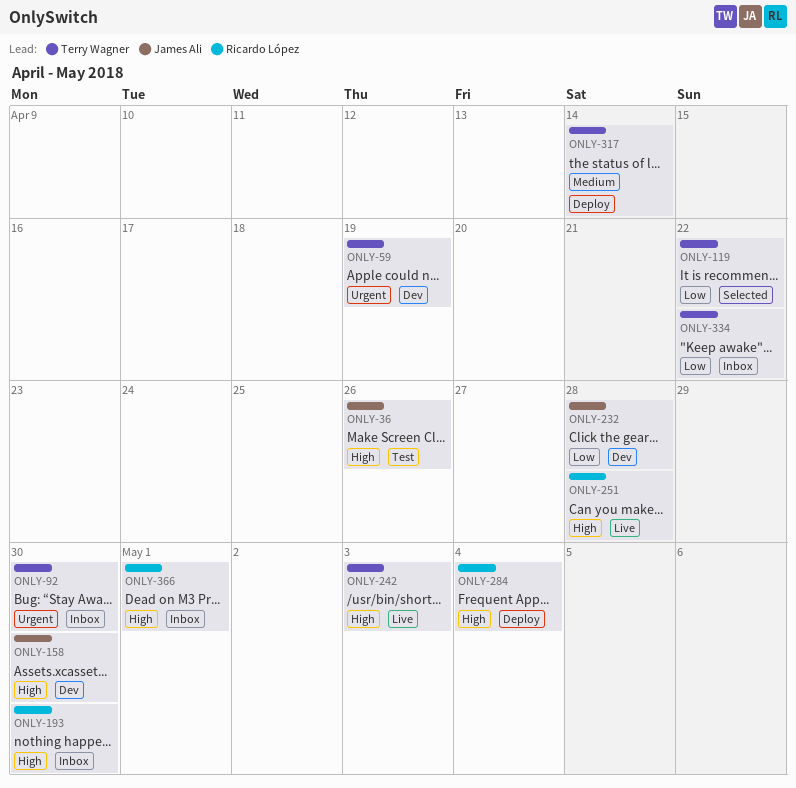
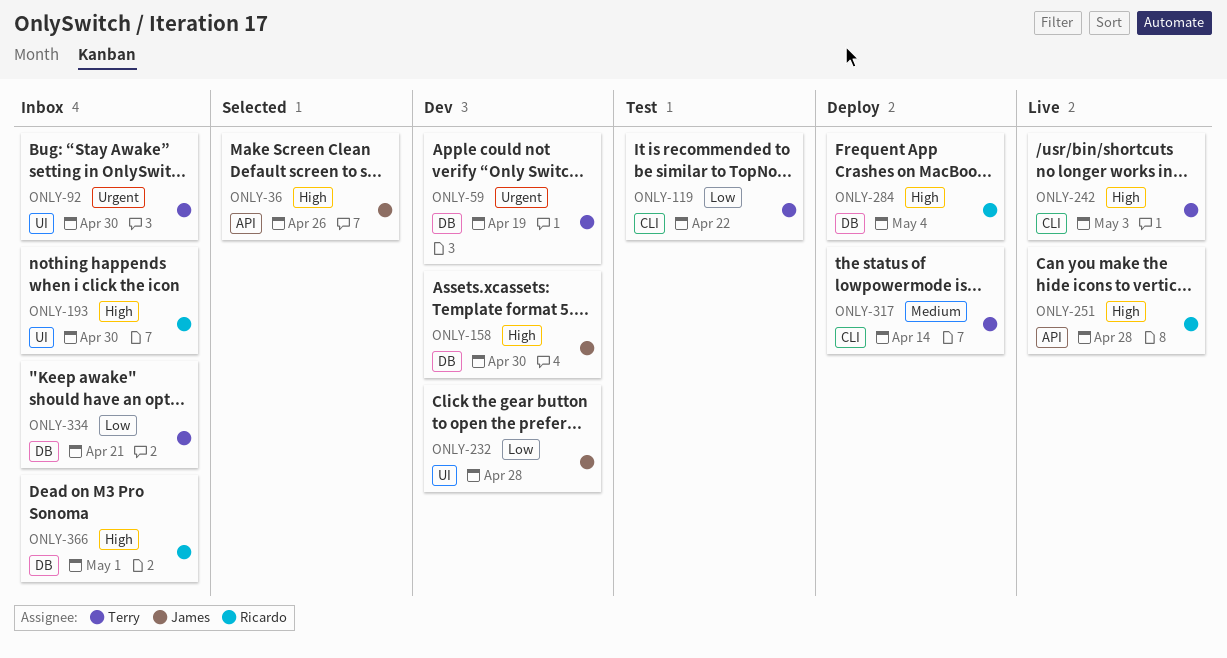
ONLY-36, status: Test -> Selected
ONLY-119, status: Selected -> Test
ONLY-334, due: Apr 22 -> Apr 21

